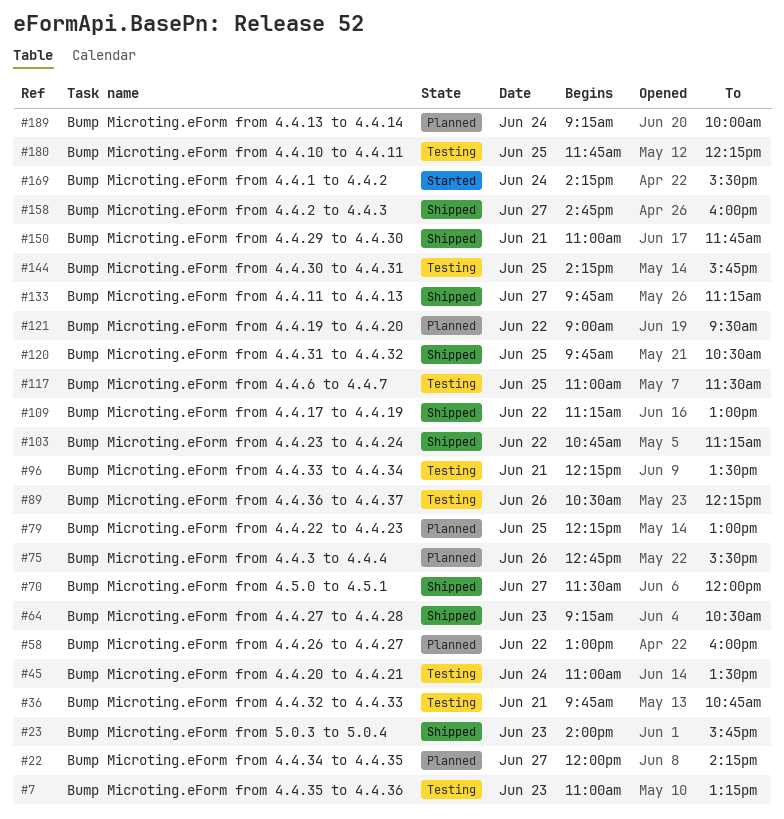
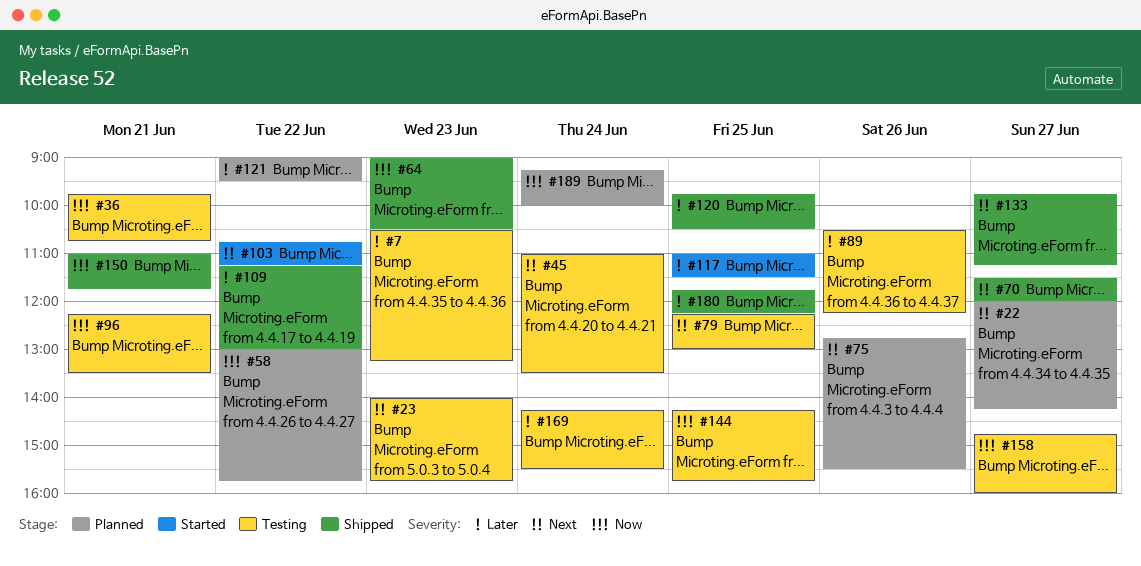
#7, begins: 11:00 -> 10:30
#23, status: Shipped -> Testing
#58, ends: 16:00 -> 15:45
#64, begins: 09:15 -> 09:00
#79, status: Planned -> Testing
#103, status: Shipped -> Started
#117, status: Testing -> Started
#158, status: Shipped -> Testing
#169, status: Started -> Testing
#180, status: Testing -> Shipped

